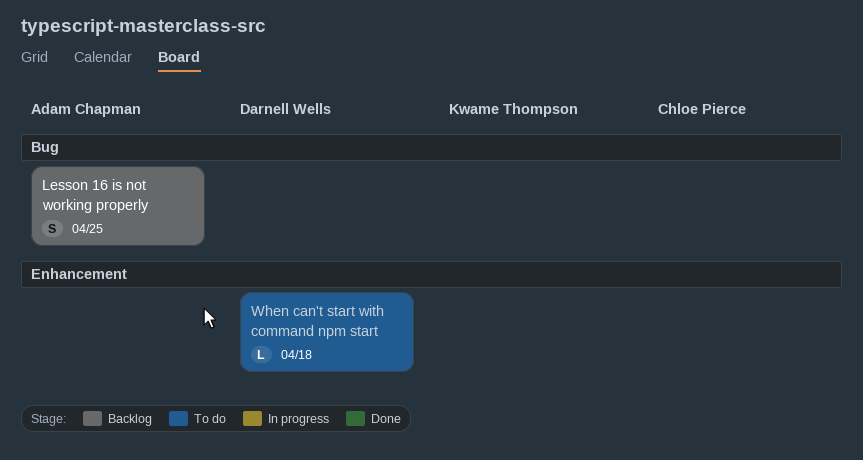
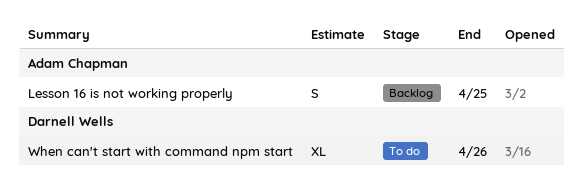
When can't start with command npm start, estimate: L -> XL
When can't start with command npm start, due: Apr 18 -> Apr 26

